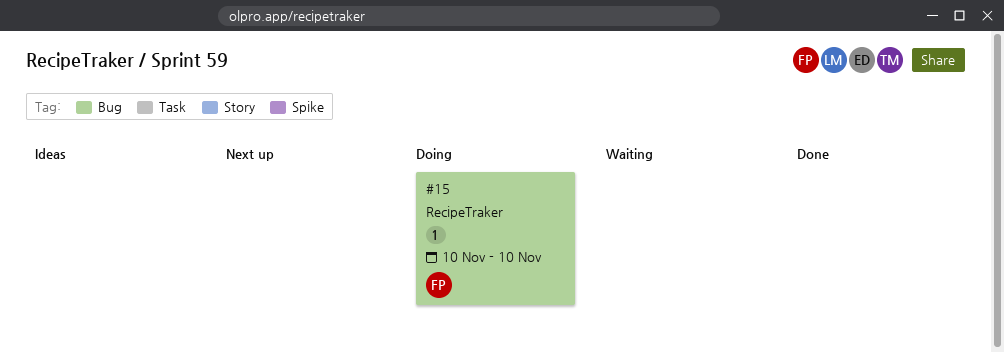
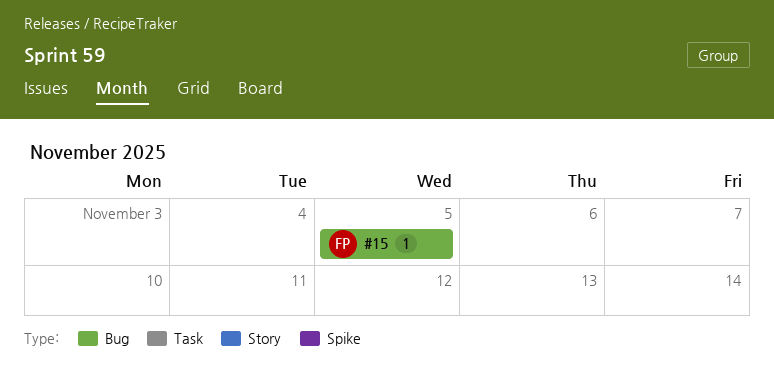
#15, start: Nov 10 -> Nov 5
#15, due: Nov 10 -> Nov 5

